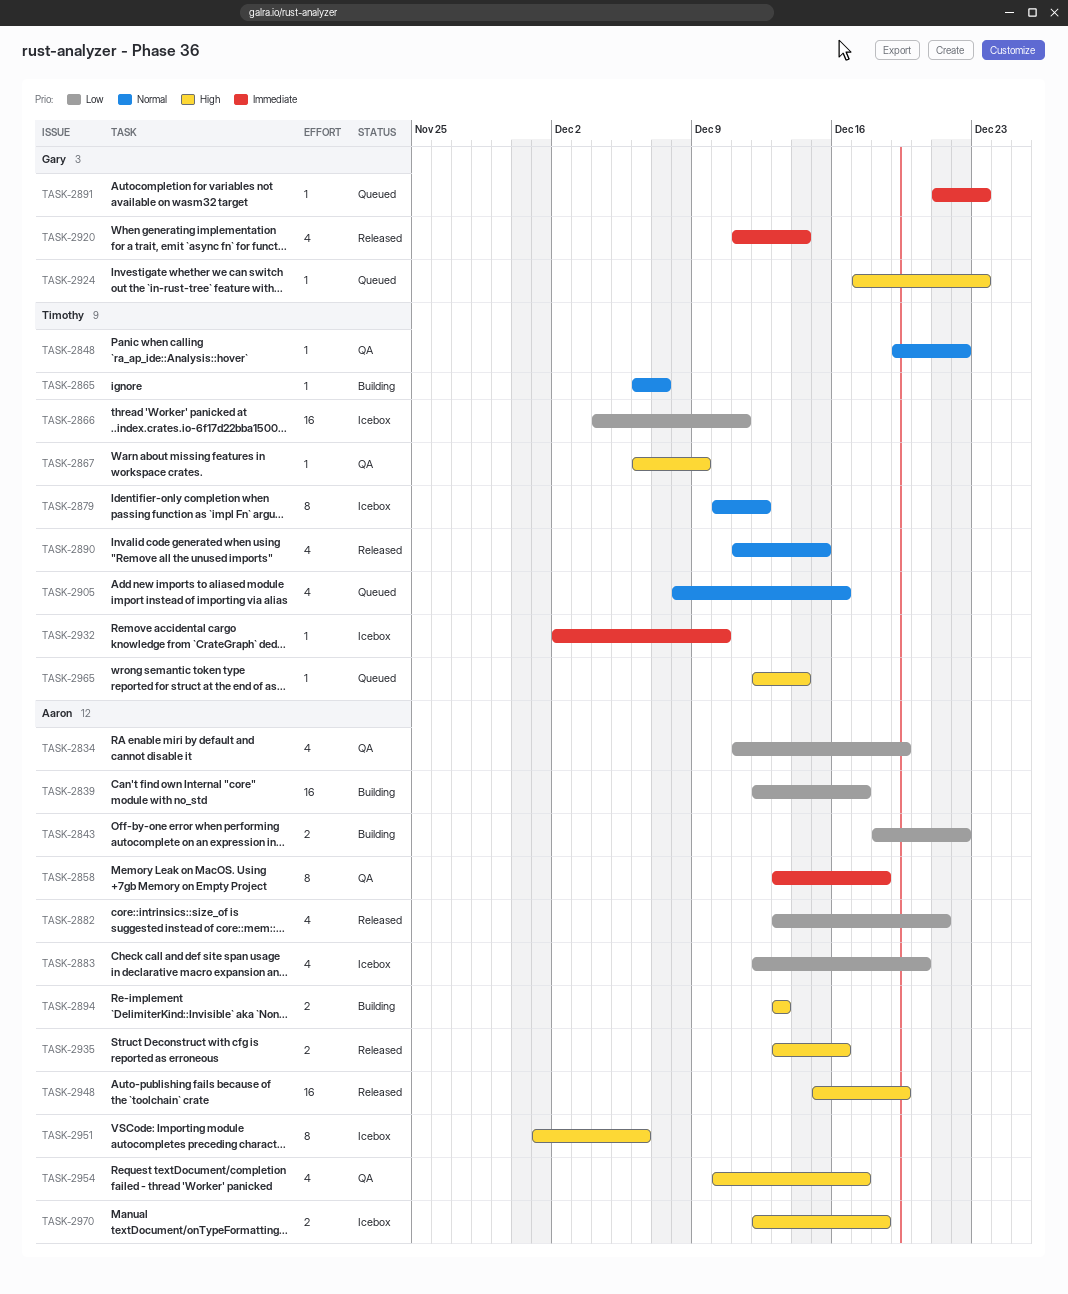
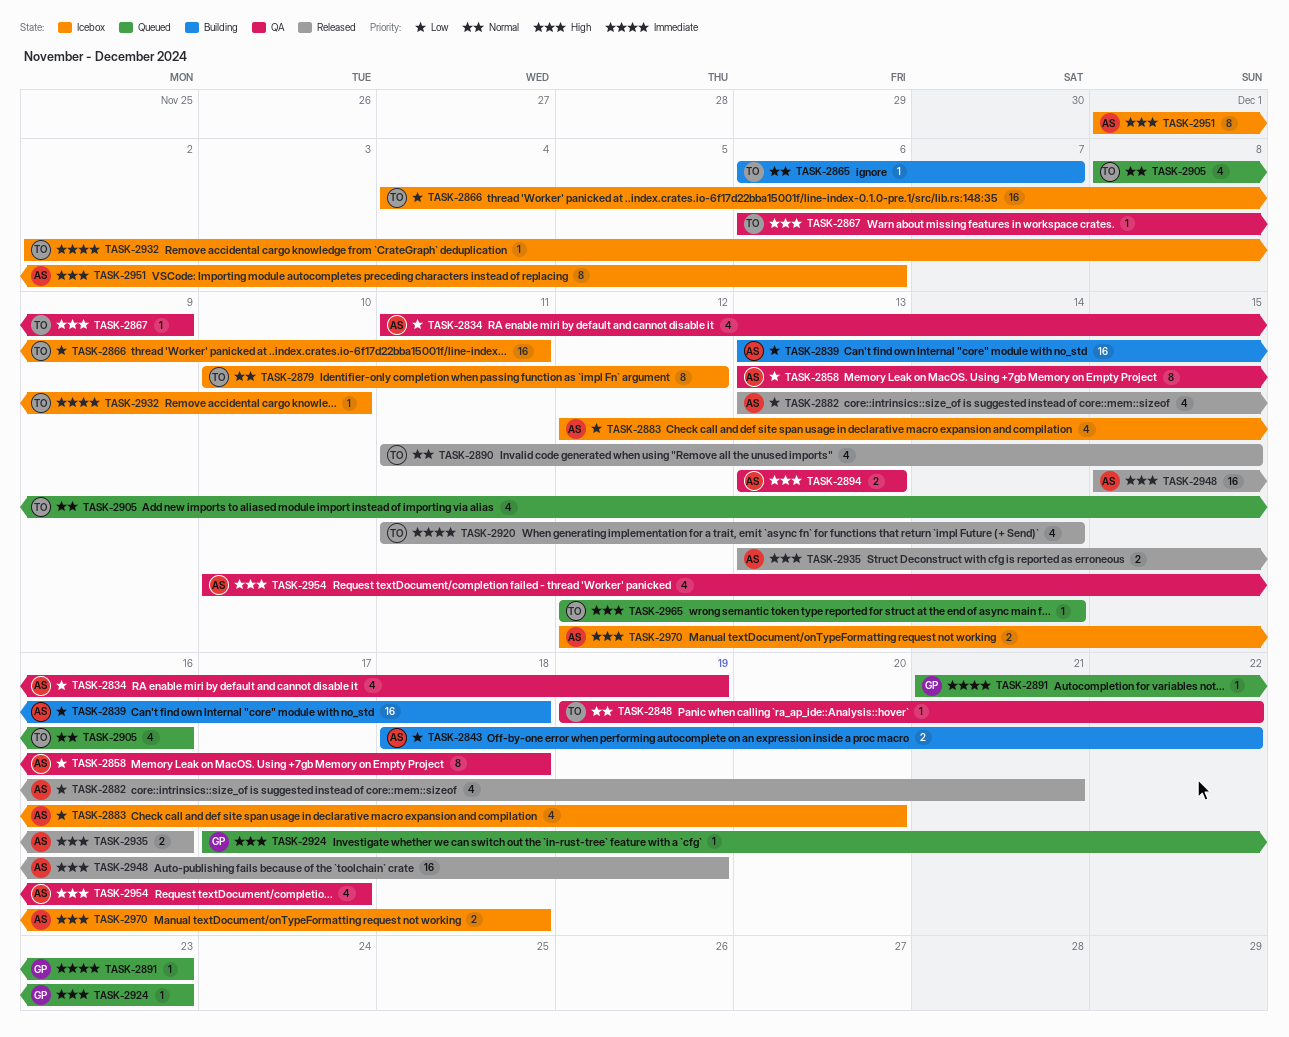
TASK-2839, start: Dec 12 -> Dec 13
TASK-2839, due: Dec 17 -> Dec 18
TASK-2858, priority: Immediate -> Low
TASK-2894, status: Building -> QA
TASK-2920, owner: Gary -> Timothy

